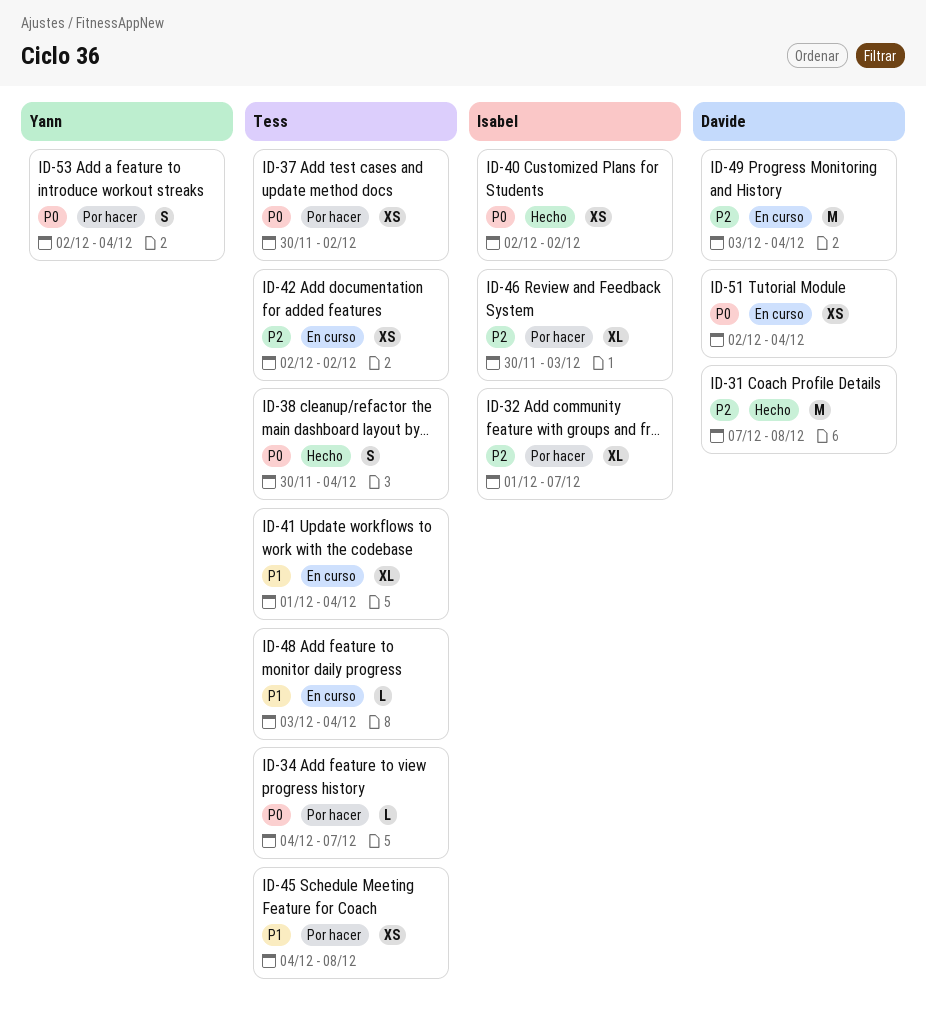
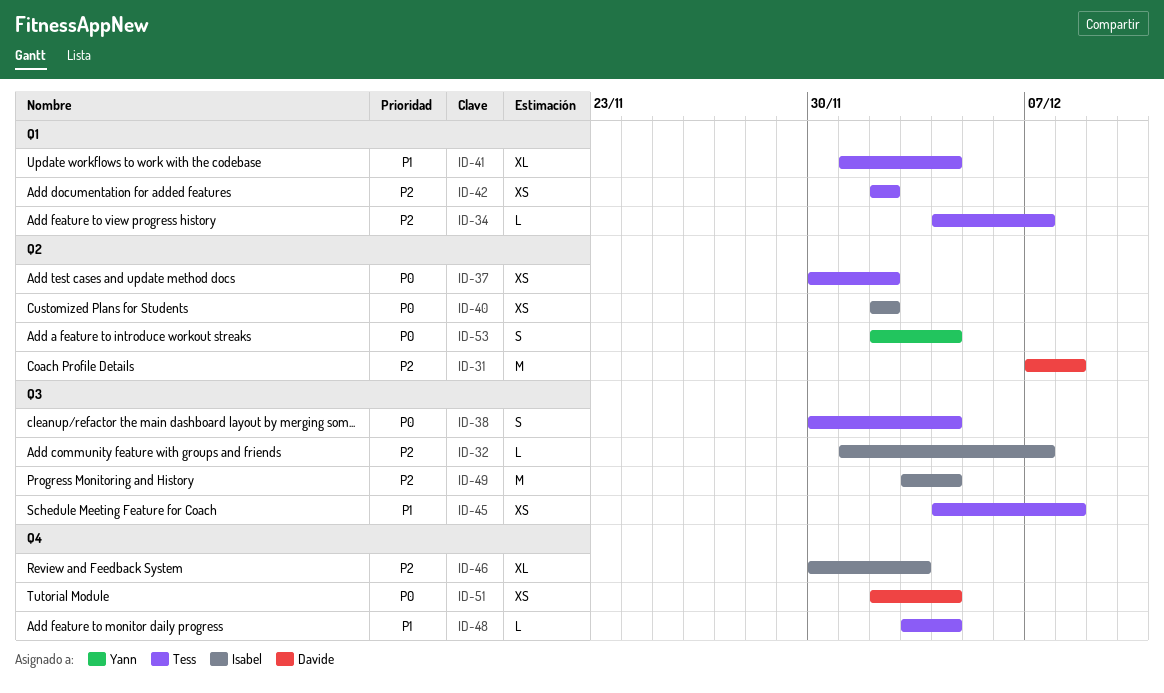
ID-32, estimate: XL -> L
ID-34, priority: P0 -> P2
ID-49, owner: Davide -> Isabel

